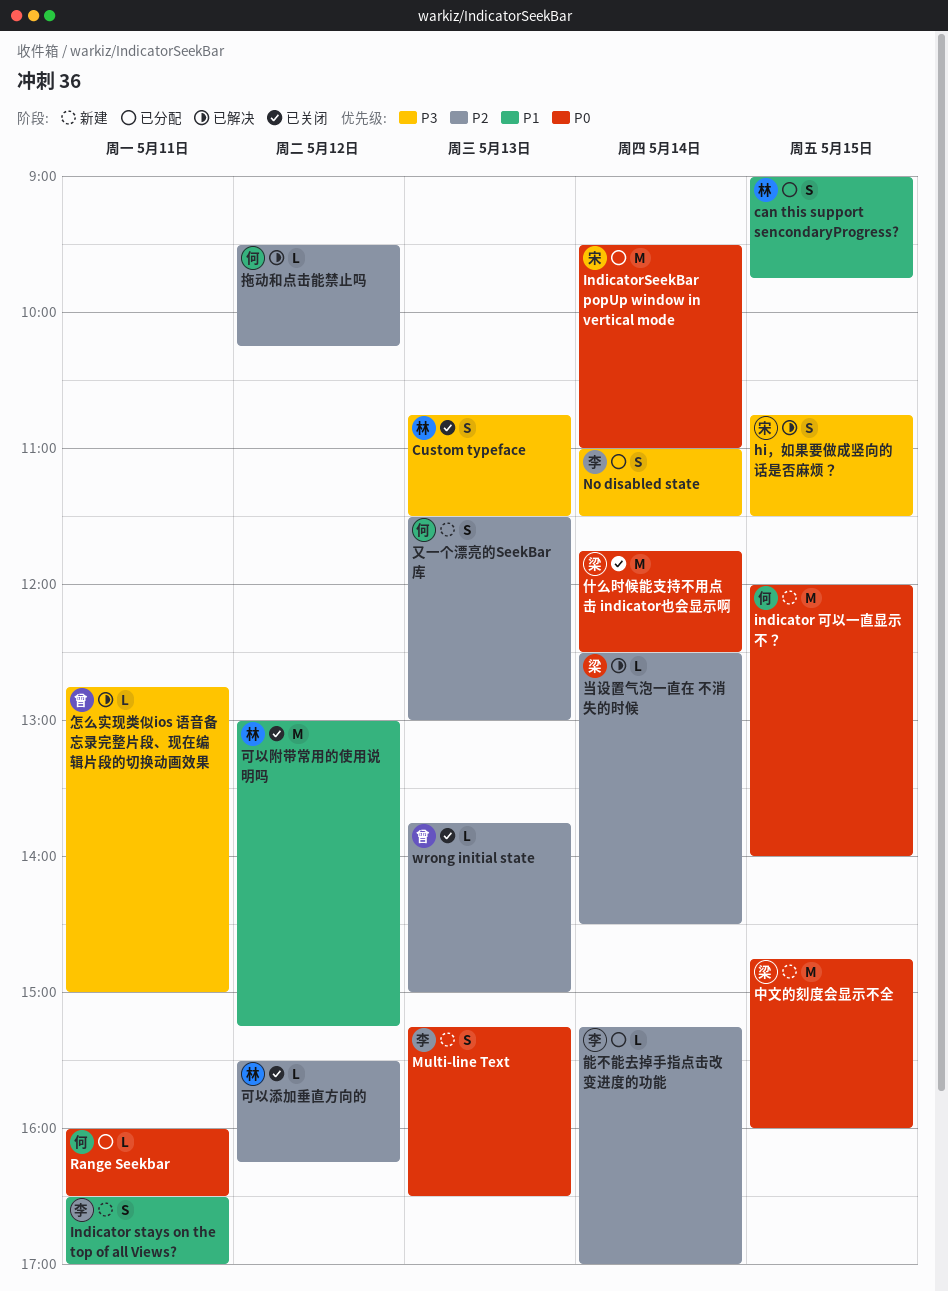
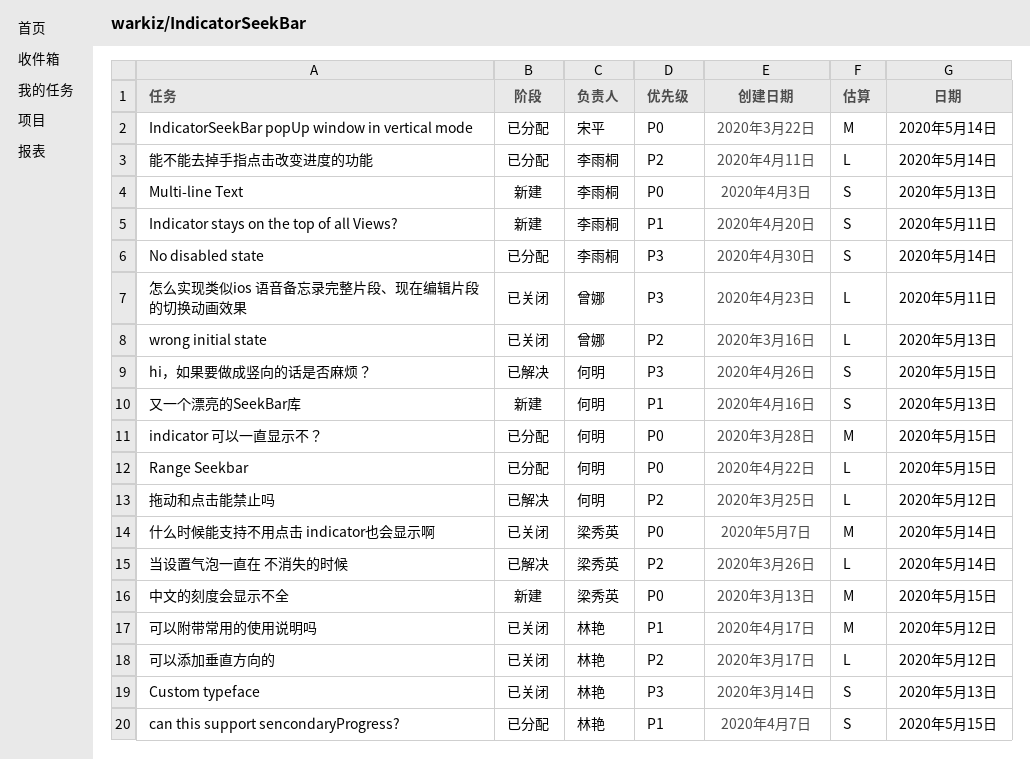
hi，如果要做成竖向的话是否麻烦？, owner: 宋平 -> 何明
indicator 可以一直显示不？, status: 新建 -> 已分配
Range Seekbar, day: May 11 -> May 15
又一个漂亮的SeekBar库, priority: P2 -> P1
怎么实现类似ios 语音备忘录完整片段、现在编辑片段的切换动画效果, status: 已解决 -> 已关闭

